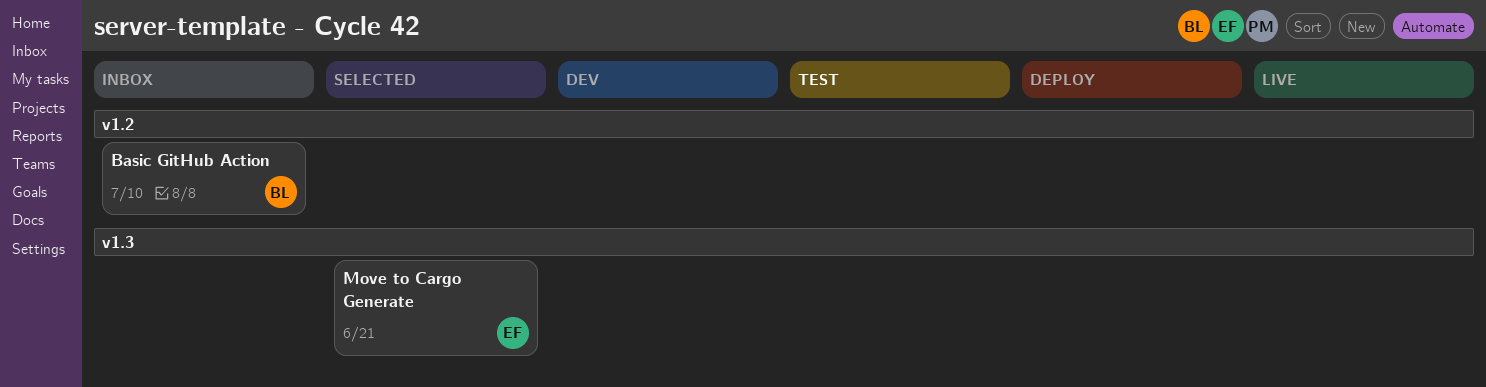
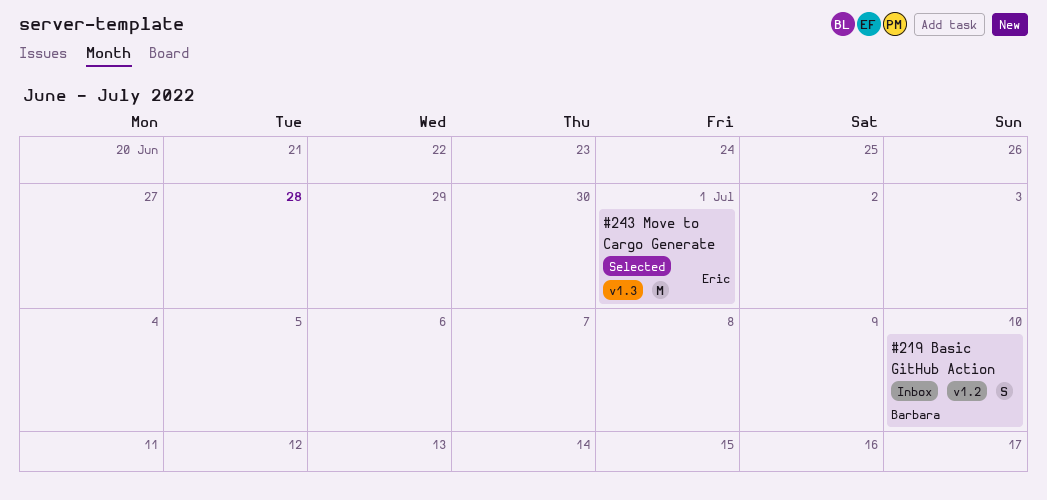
Move to Cargo Generate, due: Jun 21 -> Jul 1

